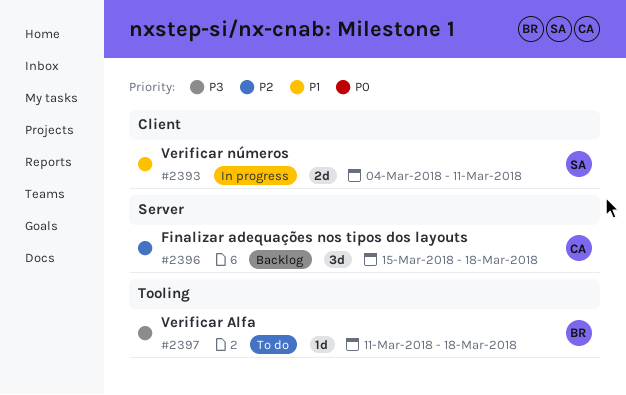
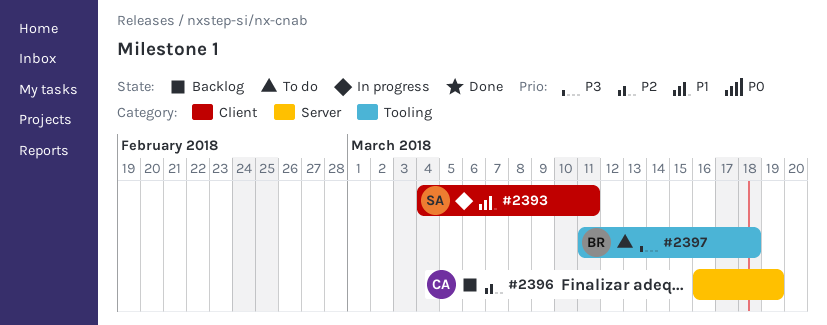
#2396, start: Mar 15 -> Mar 16
#2396, due: Mar 18 -> Mar 19

